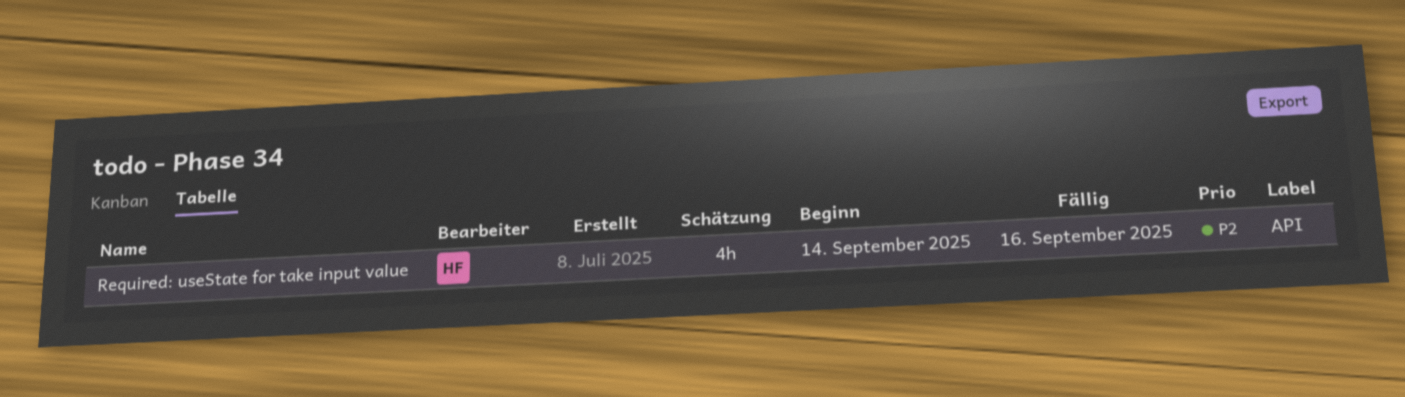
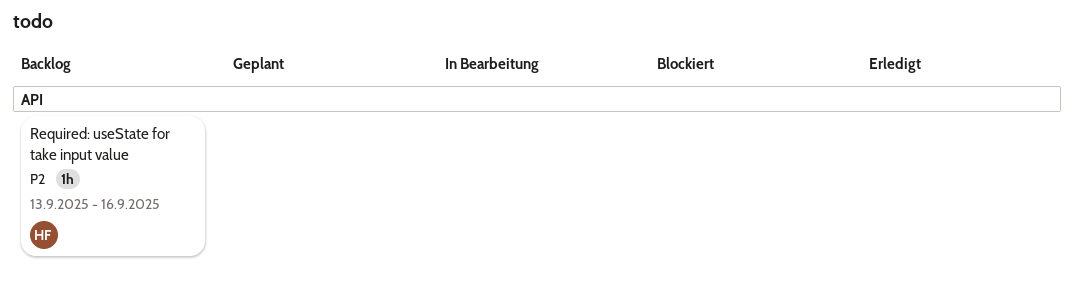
Required: useState for take input value, estimate: 4h -> 1h
Required: useState for take input value, start: Sep 14 -> Sep 13

